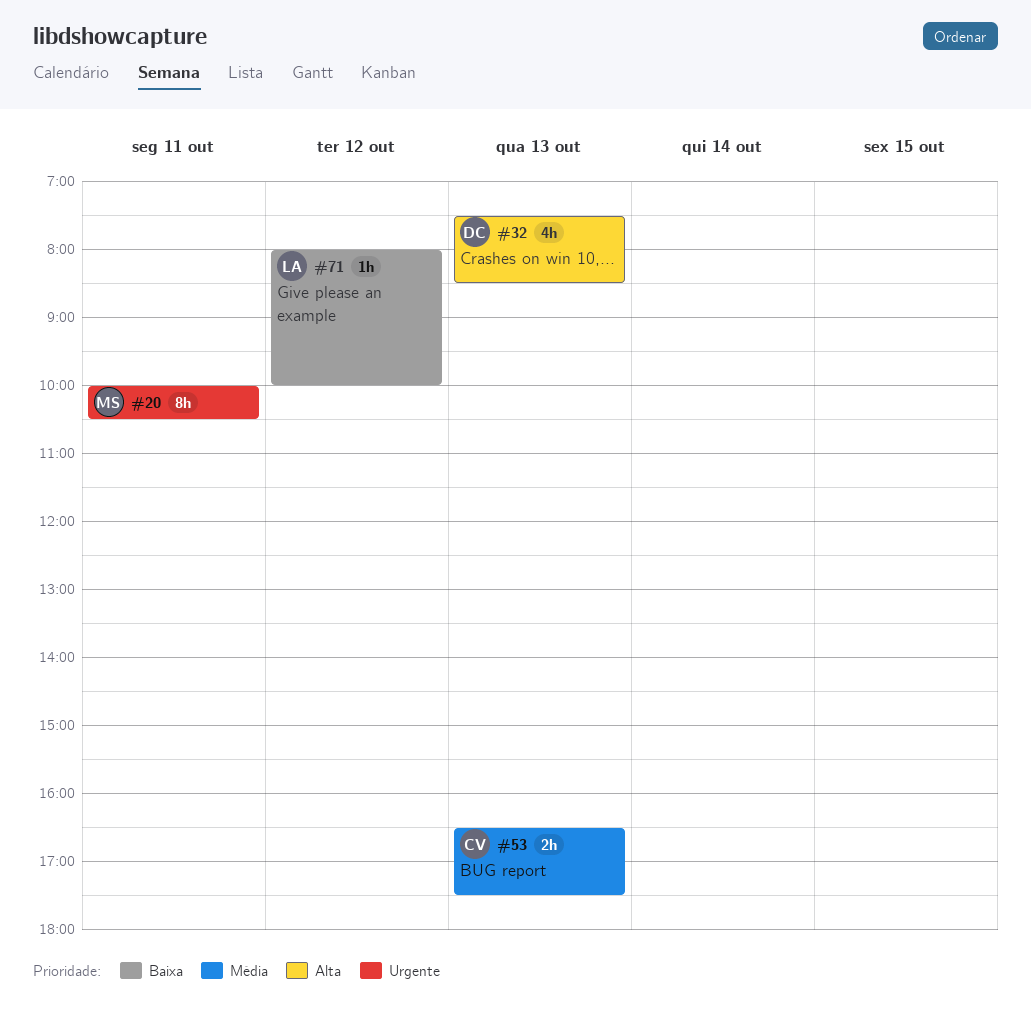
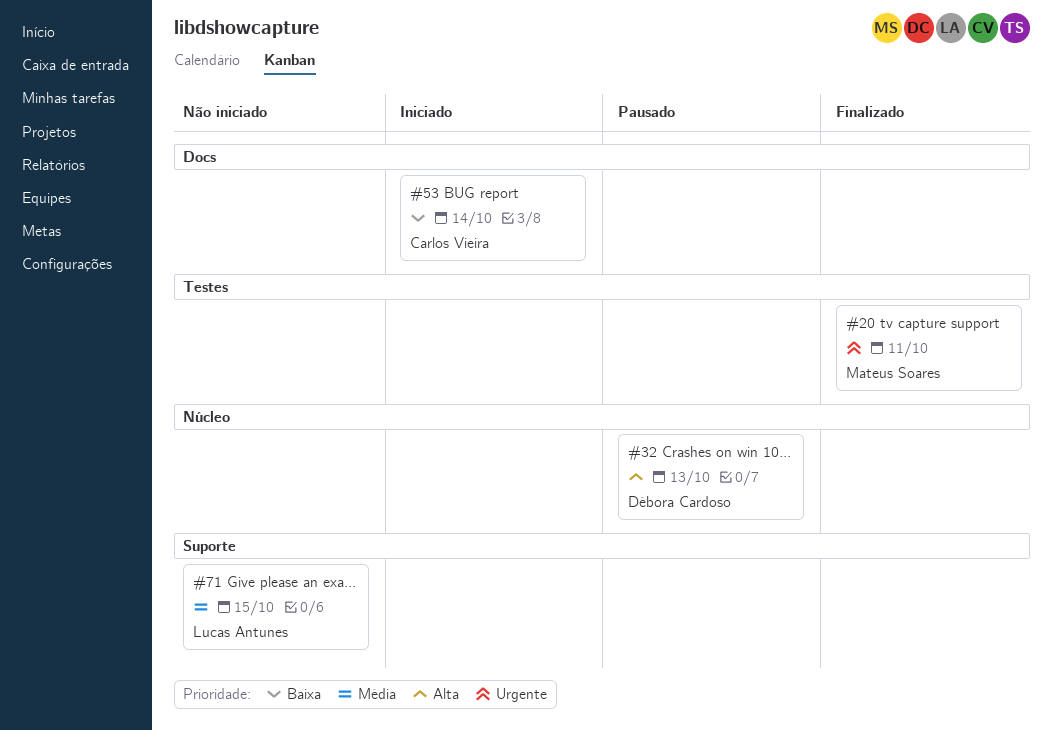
#53, priority: Média -> Baixa
#53, day: Oct 13 -> Oct 14
#71, priority: Baixa -> Média
#71, day: Oct 12 -> Oct 15

